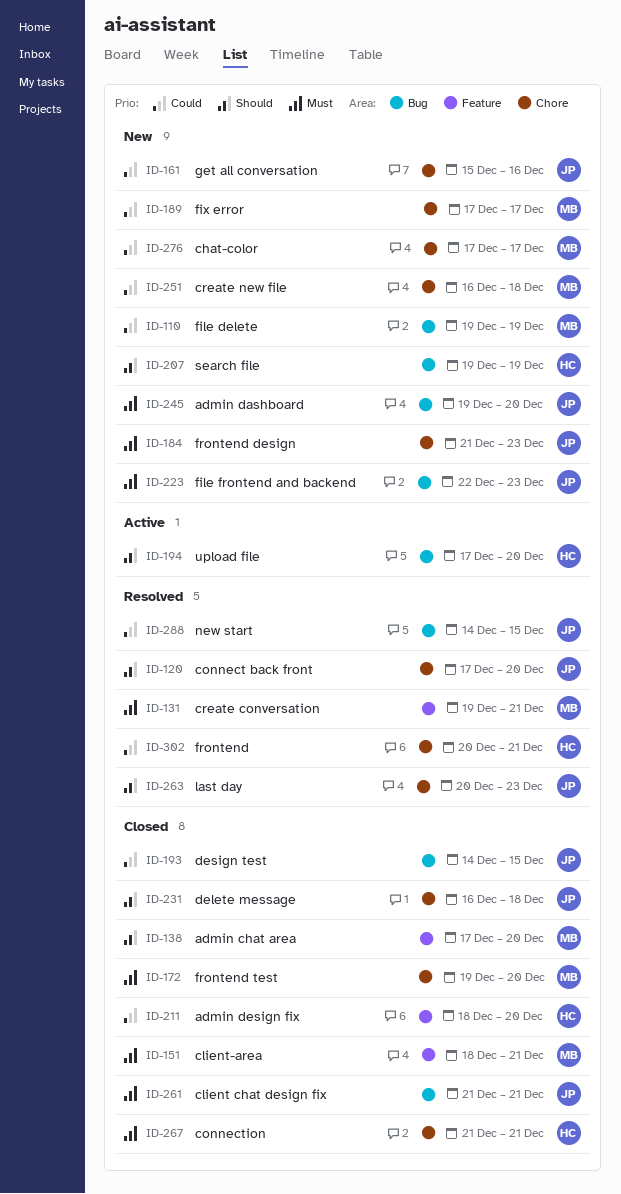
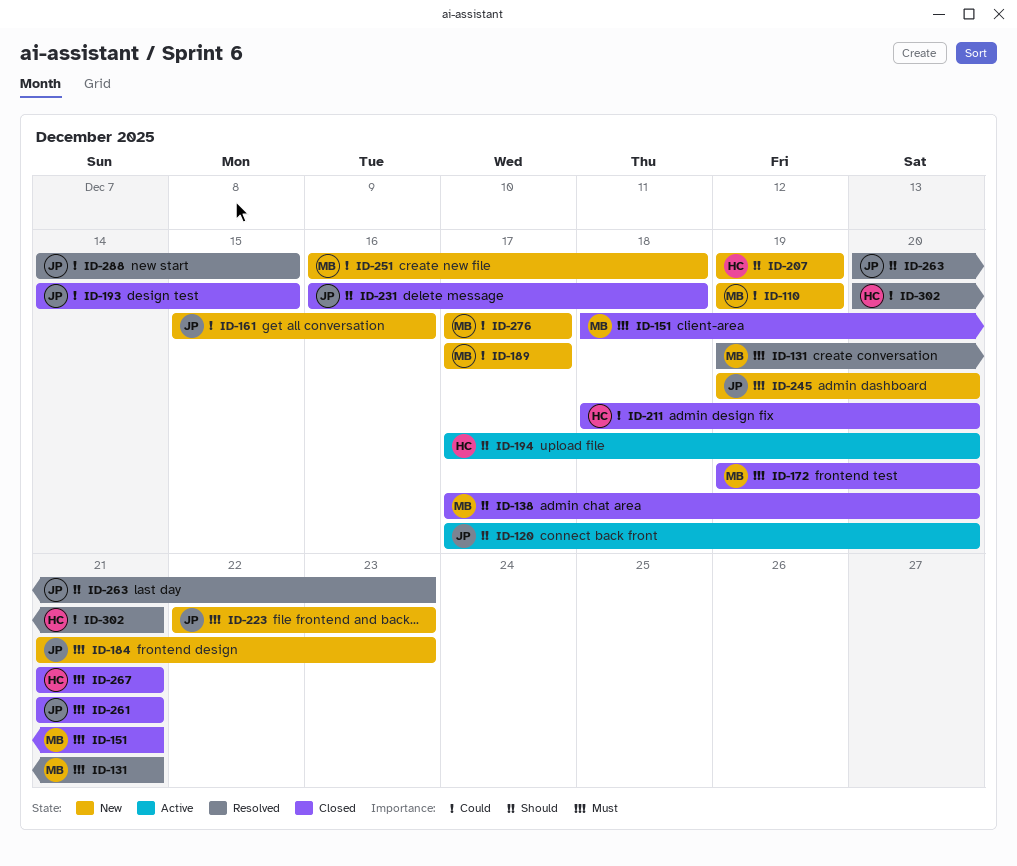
ID-120, status: Resolved -> Active

